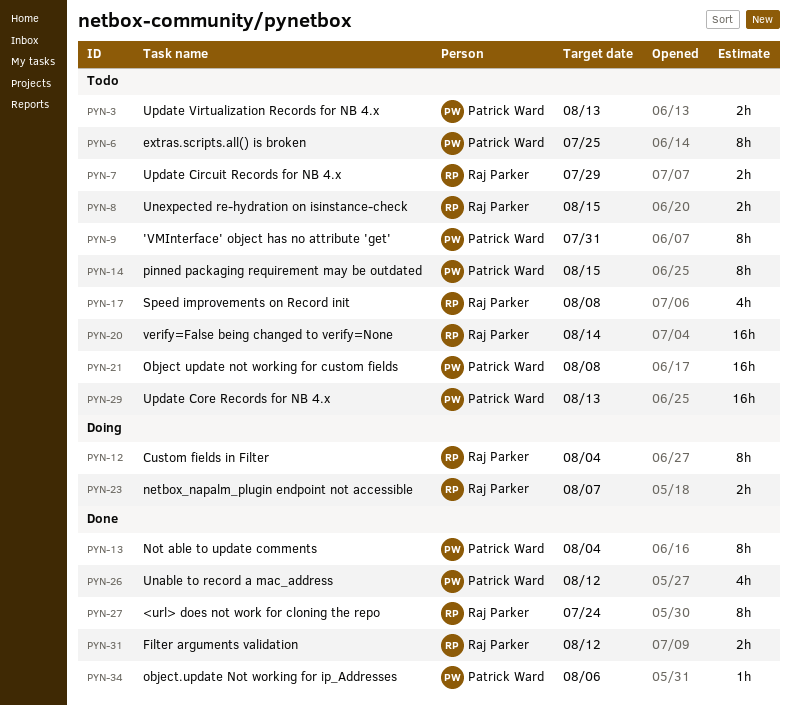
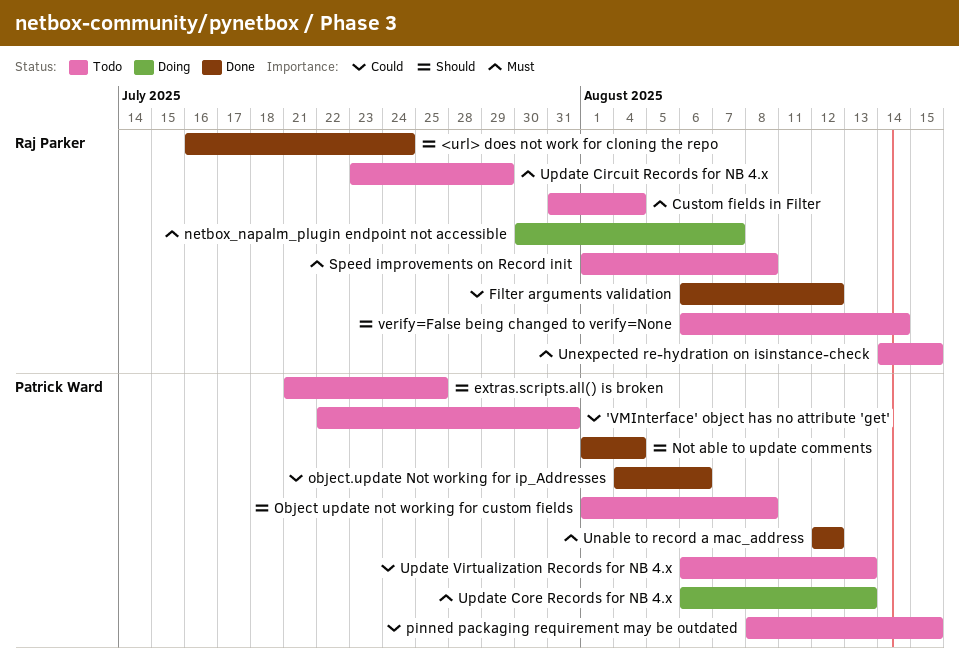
Custom fields in Filter, status: Doing -> Todo
Update Core Records for NB 4.x, status: Todo -> Doing

